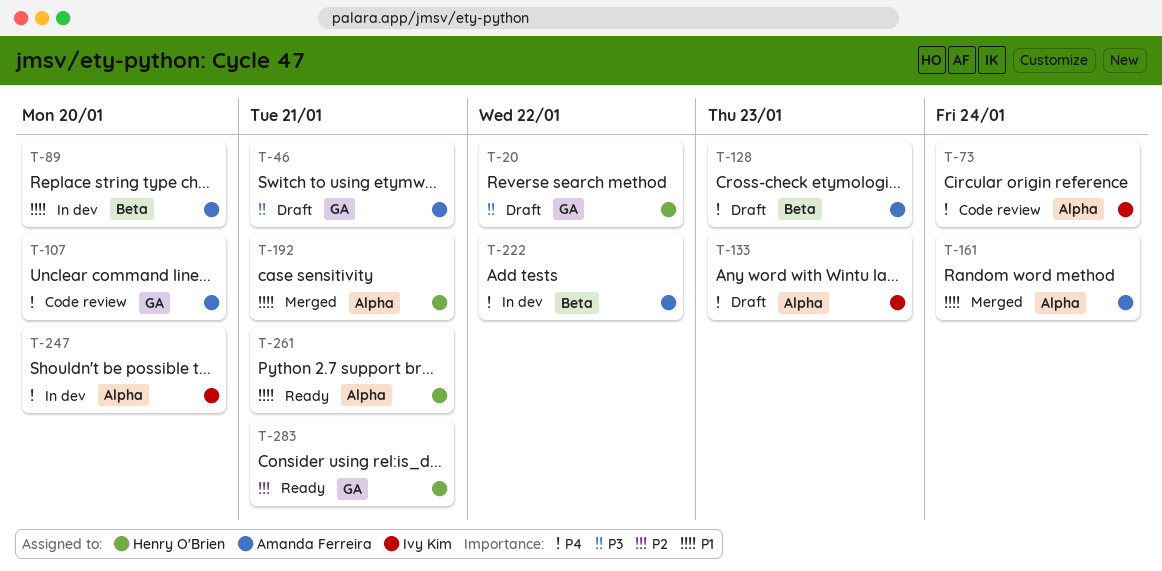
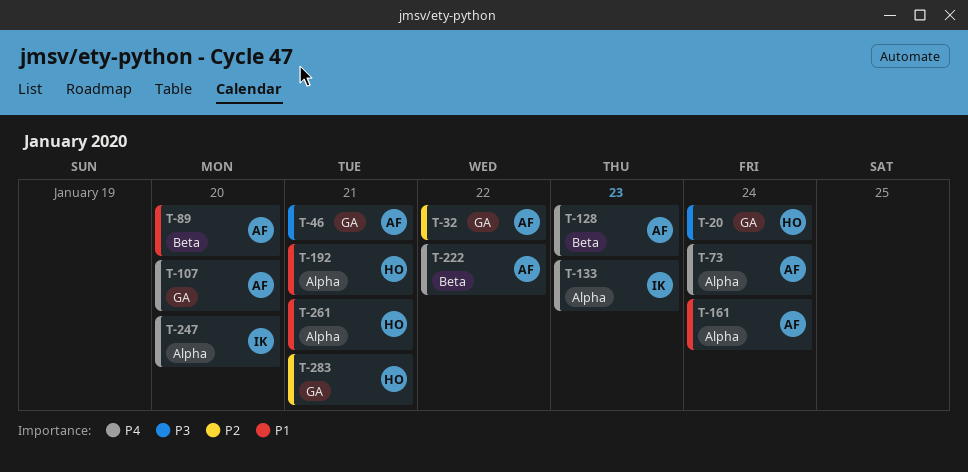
T-20, due: Jan 22 -> Jan 24
T-32: none -> present
T-73, owner: Ivy Kim -> Amanda Ferreira

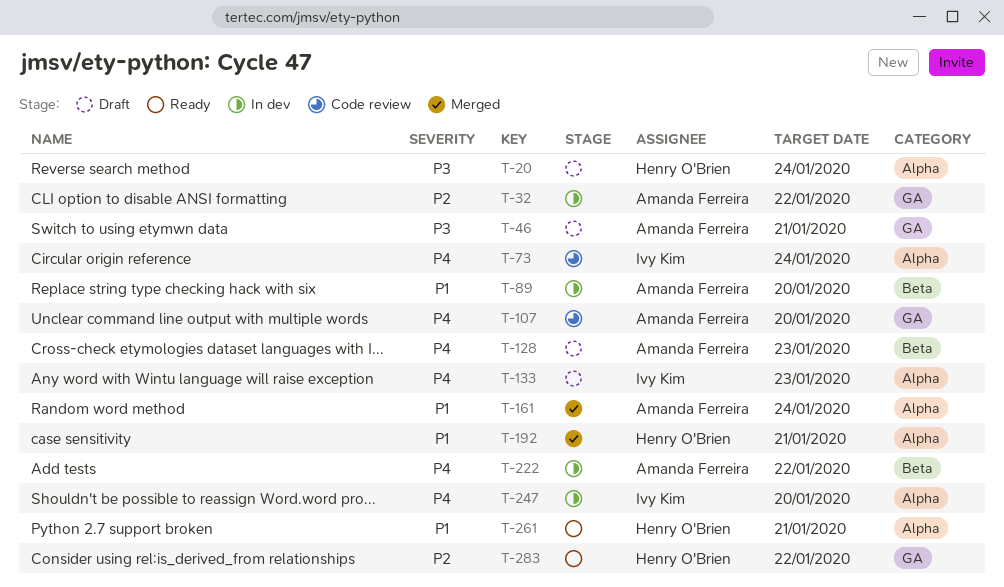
T-20, label: GA -> Alpha
T-73, owner: Amanda Ferreira -> Ivy Kim
T-283, due: Jan 21 -> Jan 22

